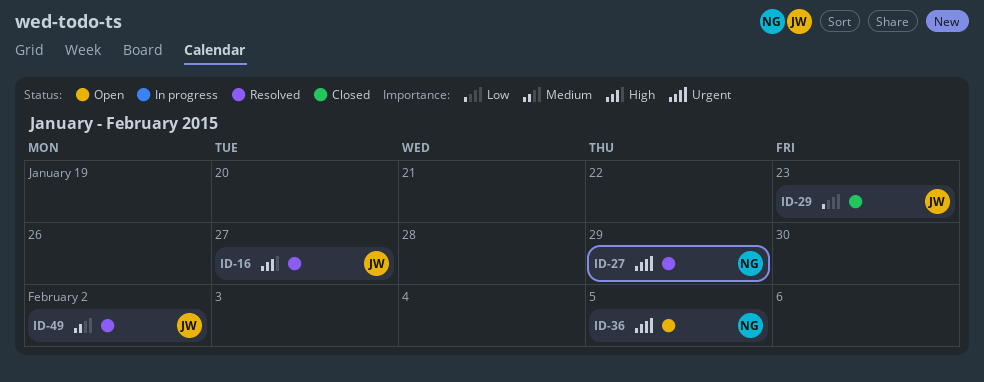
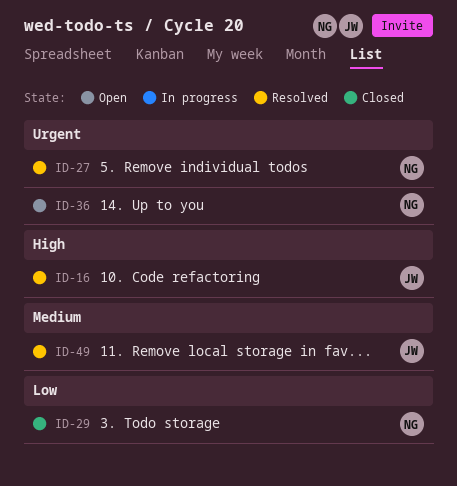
ID-29, owner: JW -> NG

